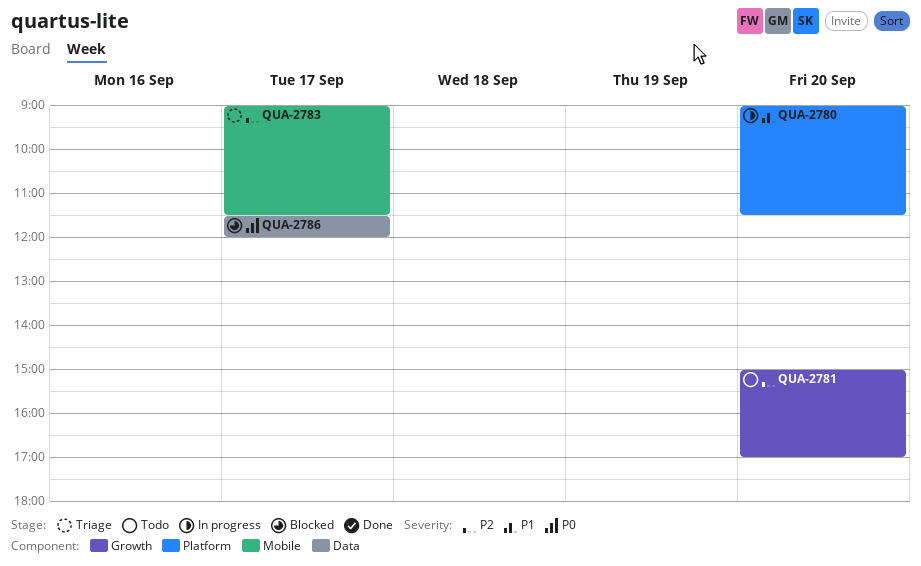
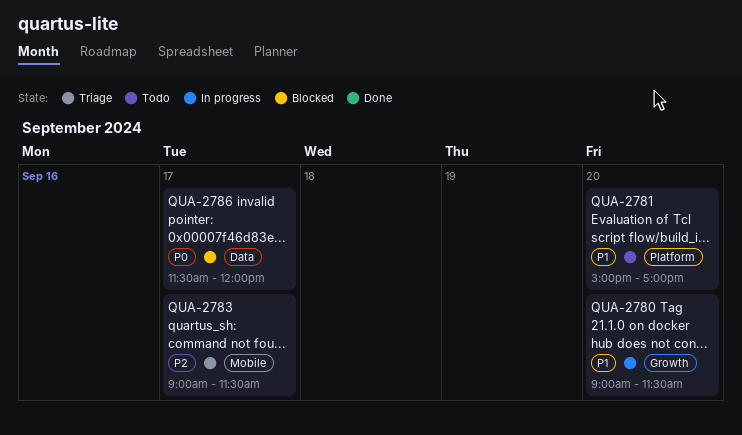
QUA-2780, label: Platform -> Growth
QUA-2781, priority: P2 -> P1
QUA-2781, label: Growth -> Platform

